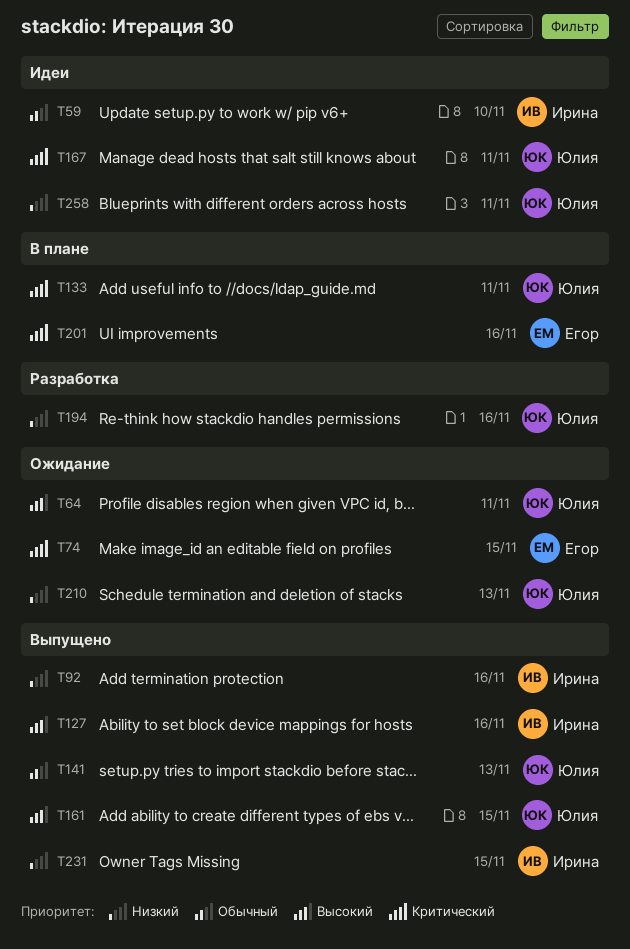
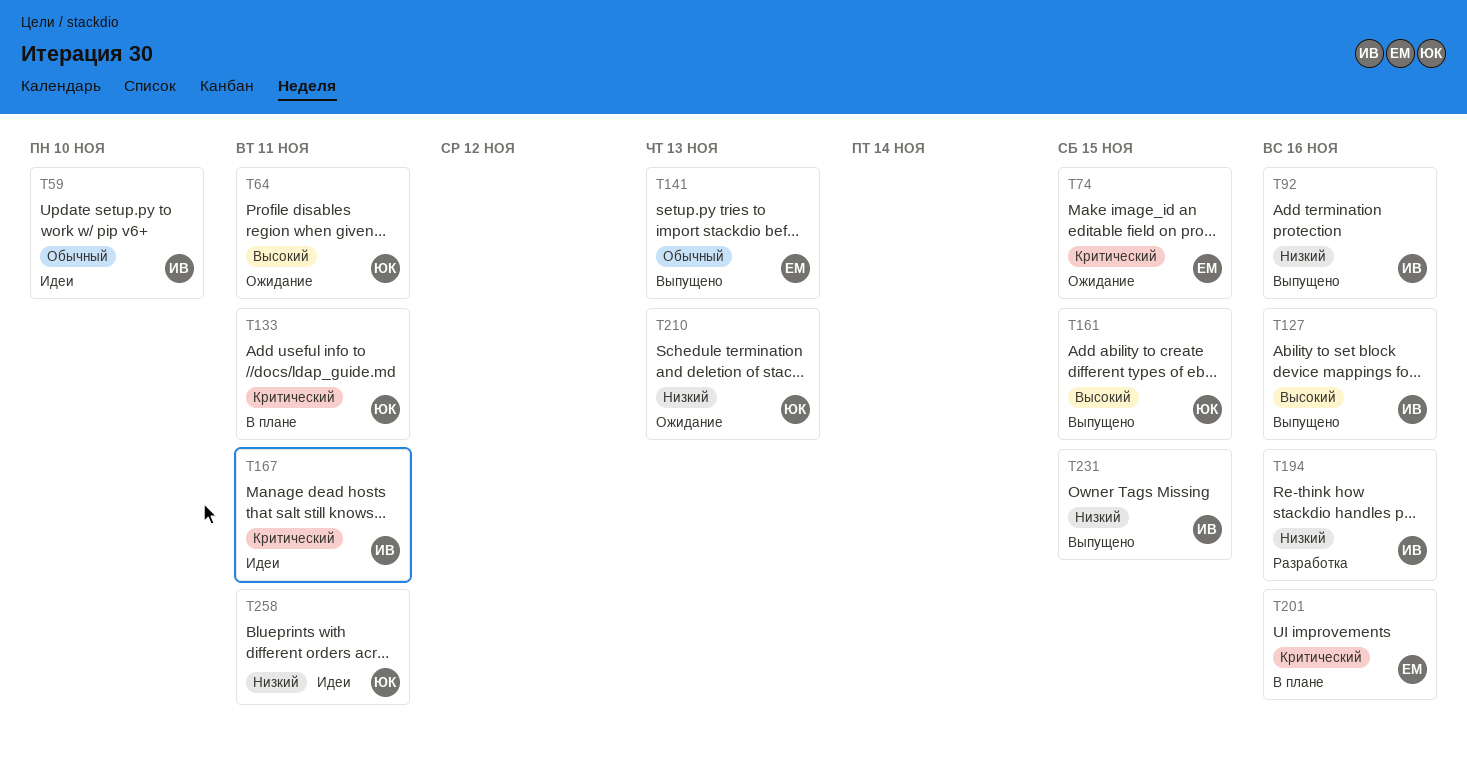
T141, owner: Юлия -> Егор
T167, owner: Юлия -> Ирина
T194, owner: Юлия -> Ирина

